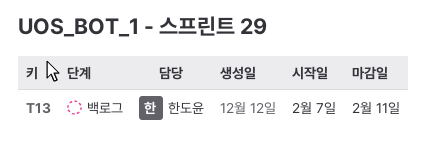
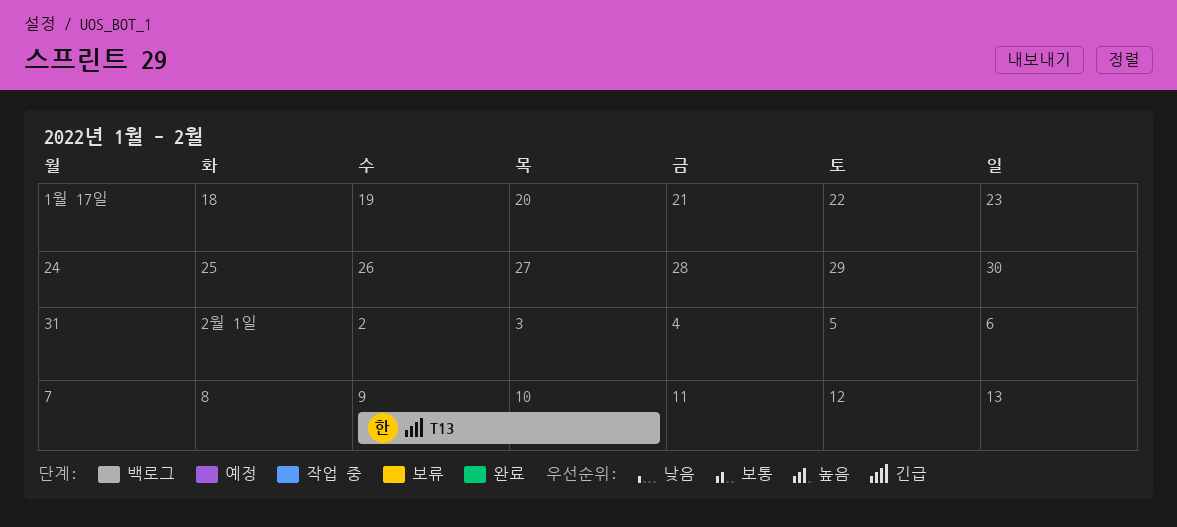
T13, start: Feb 7 -> Feb 9
T13, due: Feb 11 -> Feb 10

